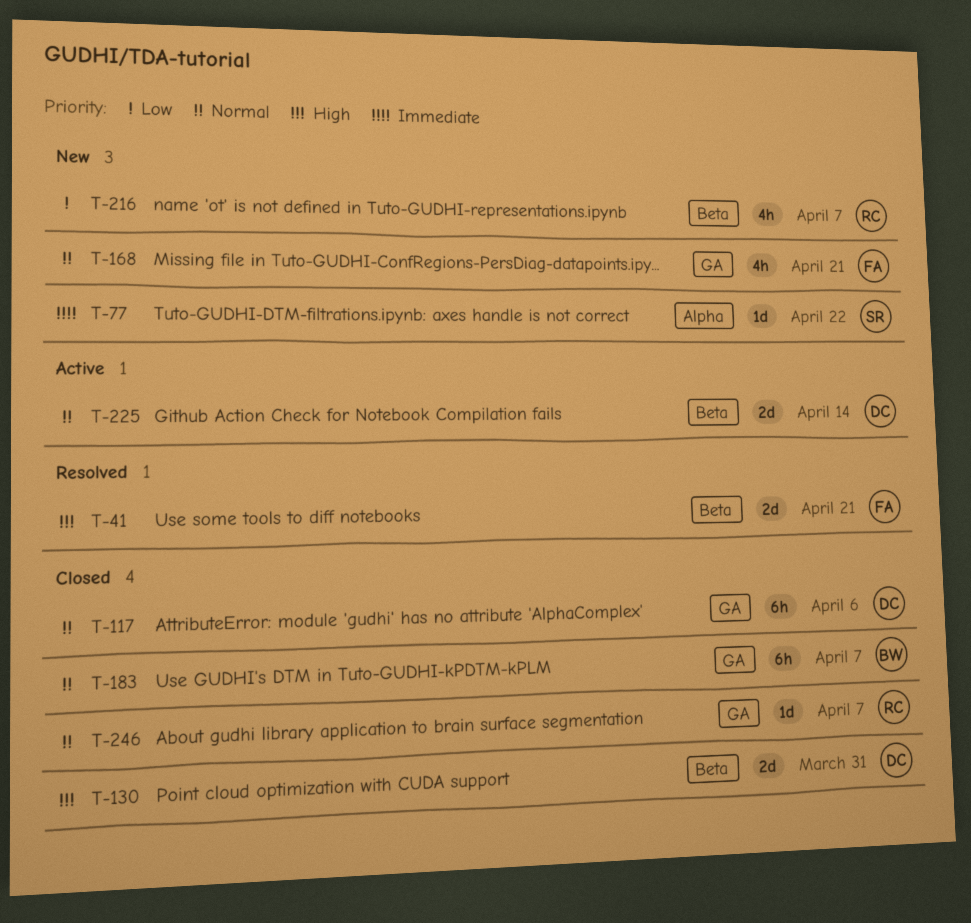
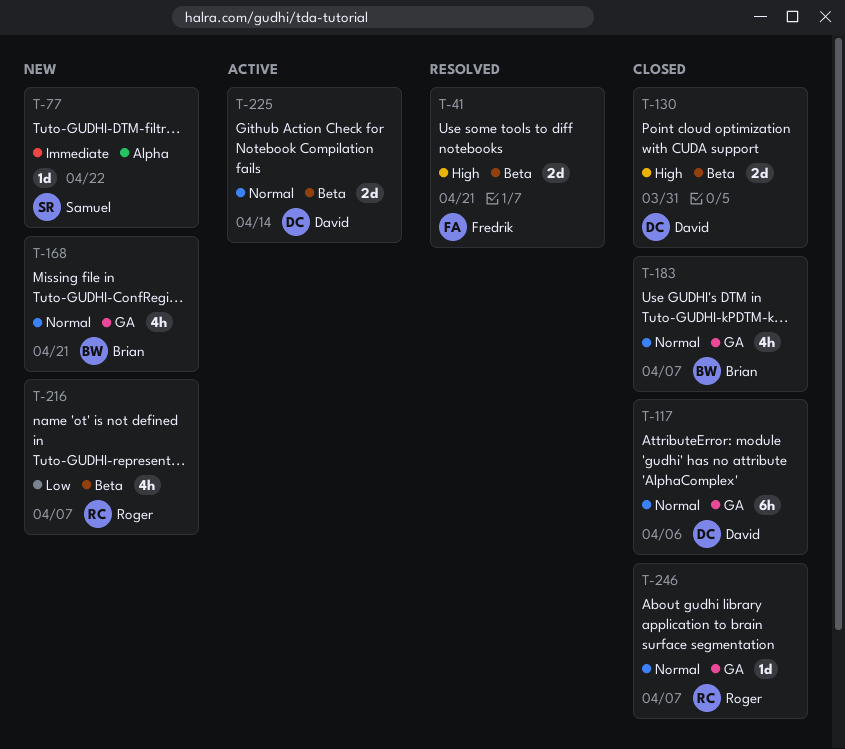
T-168, owner: Fredrik -> Brian
T-183, estimate: 6h -> 4h

